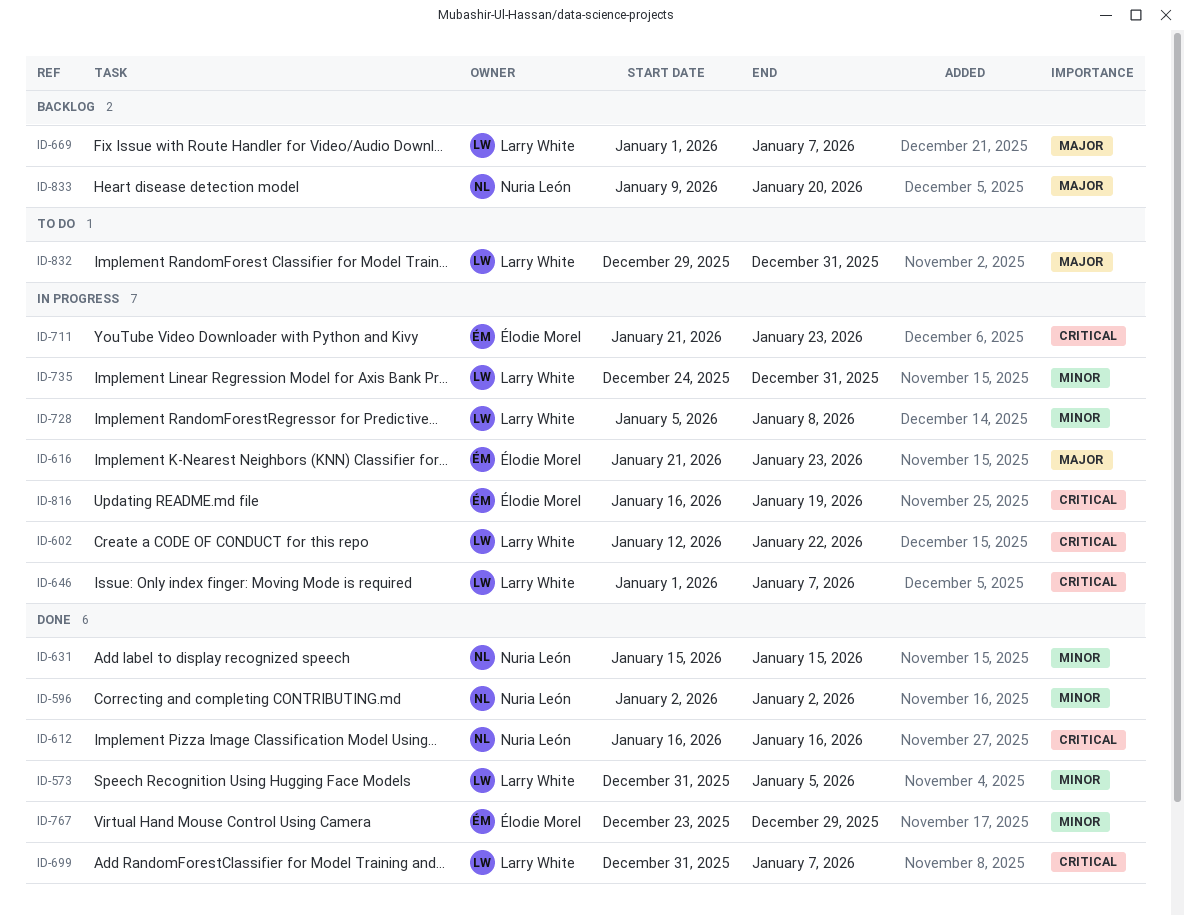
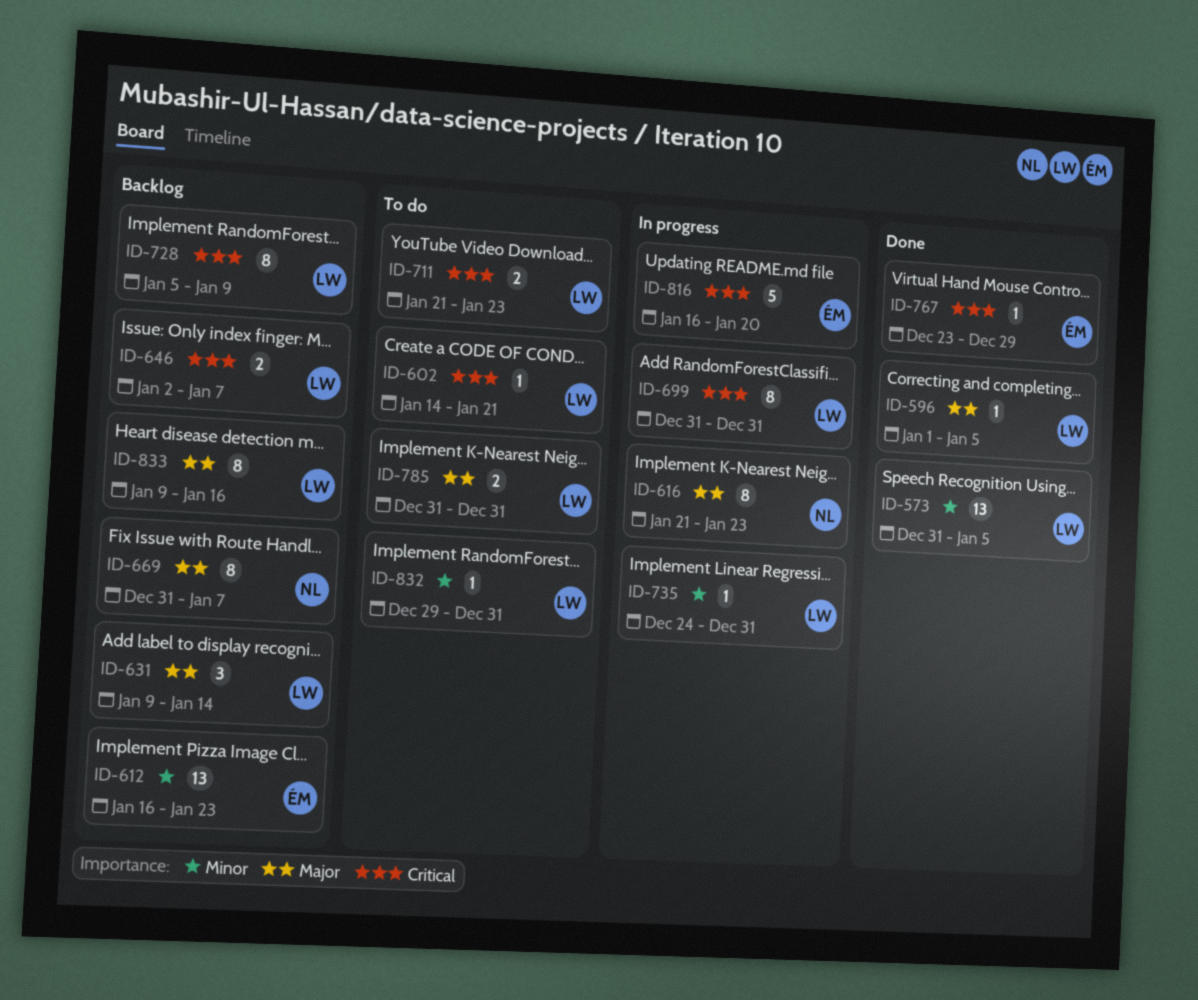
ID-596, owner: Nuria León -> Larry White
ID-596, priority: Minor -> Major
ID-596, start: Jan 2 -> Jan 1
ID-596, due: Jan 2 -> Jan 5
ID-602, status: In progress -> To do
ID-602, start: Jan 12 -> Jan 14
ID-602, due: Jan 22 -> Jan 21
ID-612, status: Done -> Backlog
ID-612, owner: Nuria León -> Élodie Morel
ID-612, priority: Critical -> Minor
ID-612, due: Jan 16 -> Jan 23
ID-616, owner: Élodie Morel -> Nuria León
ID-631, status: Done -> Backlog
ID-631, owner: Nuria León -> Larry White
ID-631, priority: Minor -> Major
ID-631, start: Jan 15 -> Jan 9
ID-631, due: Jan 15 -> Jan 14
ID-646, status: In progress -> Backlog
ID-646, start: Jan 1 -> Jan 2
ID-669, owner: Larry White -> Nuria León
ID-669, start: Jan 1 -> Dec 31
ID-699, status: Done -> In progress
ID-699, due: Jan 7 -> Dec 31
ID-711, status: In progress -> To do
ID-711, owner: Élodie Morel -> Larry White
ID-728, status: In progress -> Backlog
ID-728, priority: Minor -> Critical
ID-728, due: Jan 8 -> Jan 9
ID-767, priority: Minor -> Critical
ID-785: none -> present
ID-816, due: Jan 19 -> Jan 20
ID-832, priority: Major -> Minor
ID-833, owner: Nuria León -> Larry White
ID-833, due: Jan 20 -> Jan 16

